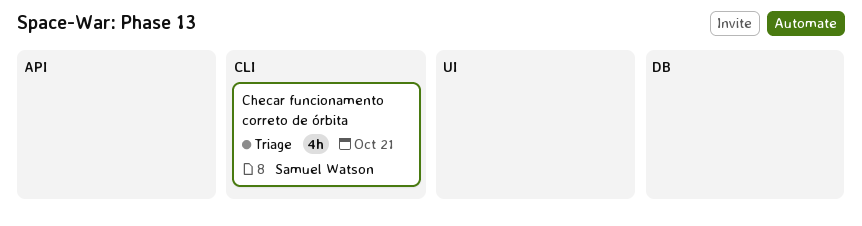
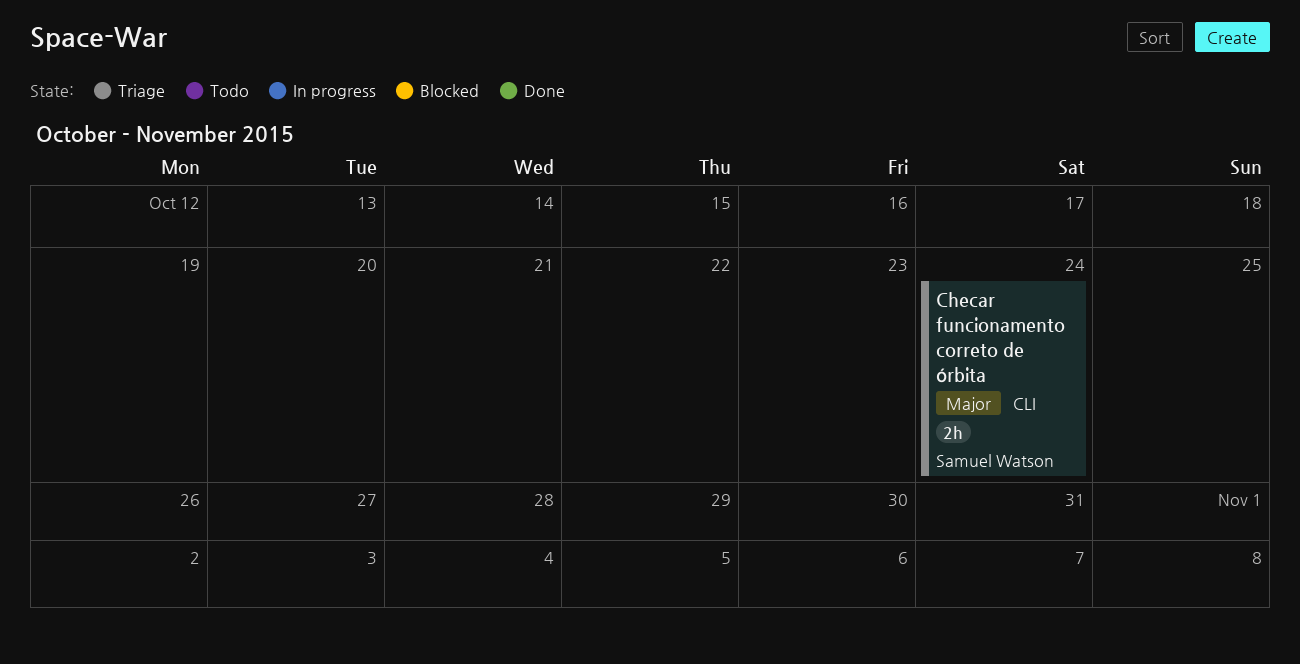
Checar funcionamento correto de órbita, estimate: 4h -> 2h
Checar funcionamento correto de órbita, due: Oct 21 -> Oct 24

